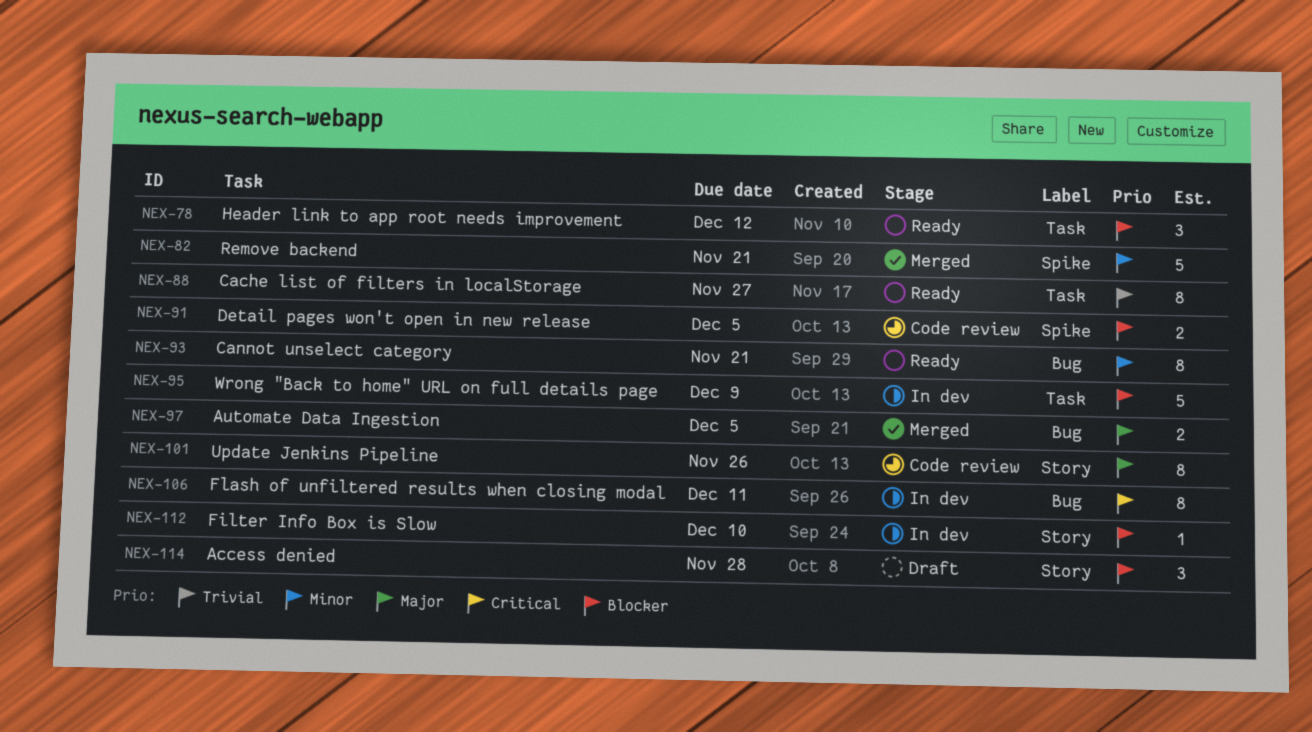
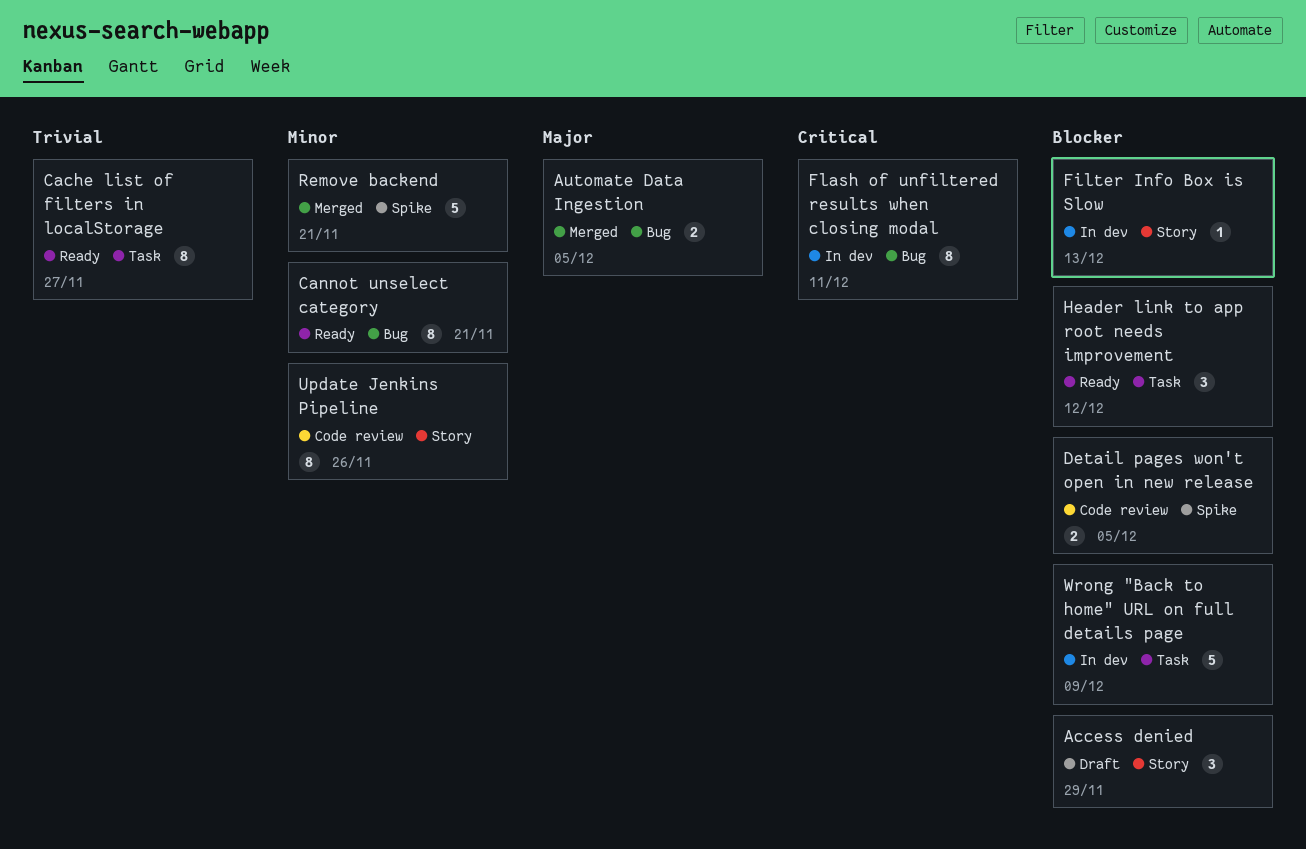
Access denied, due: Nov 28 -> Nov 29
Filter Info Box is Slow, due: Dec 10 -> Dec 13
Update Jenkins Pipeline, priority: Major -> Minor

